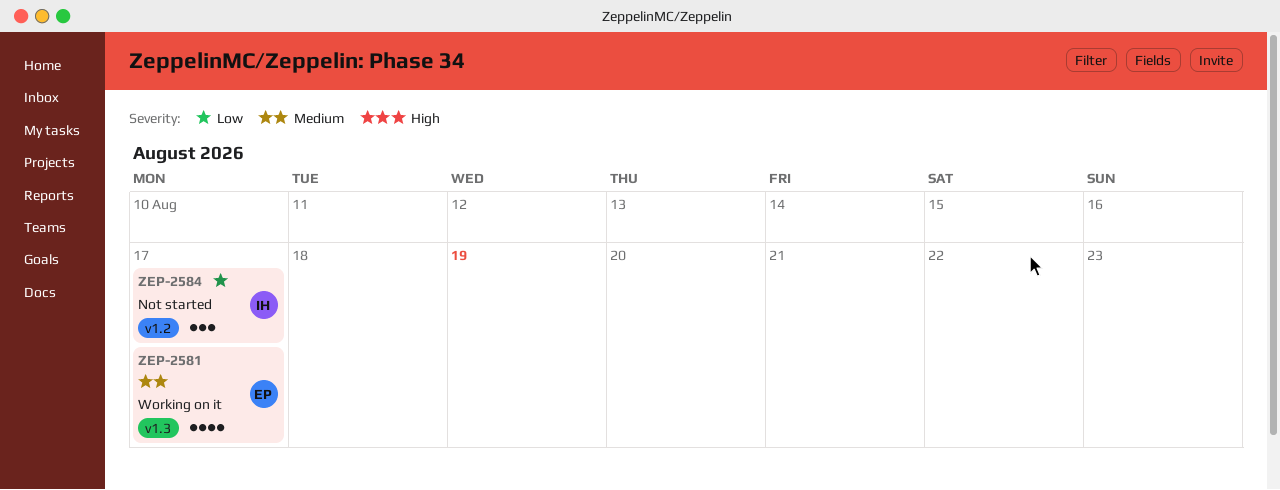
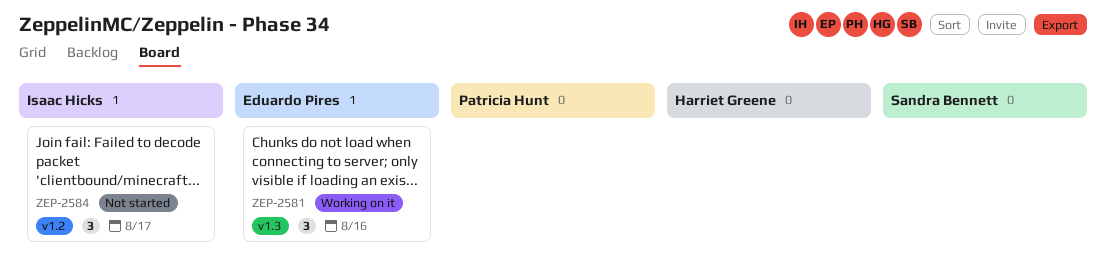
ZEP-2581, estimate: 4 -> 3
ZEP-2581, due: Aug 17 -> Aug 16

